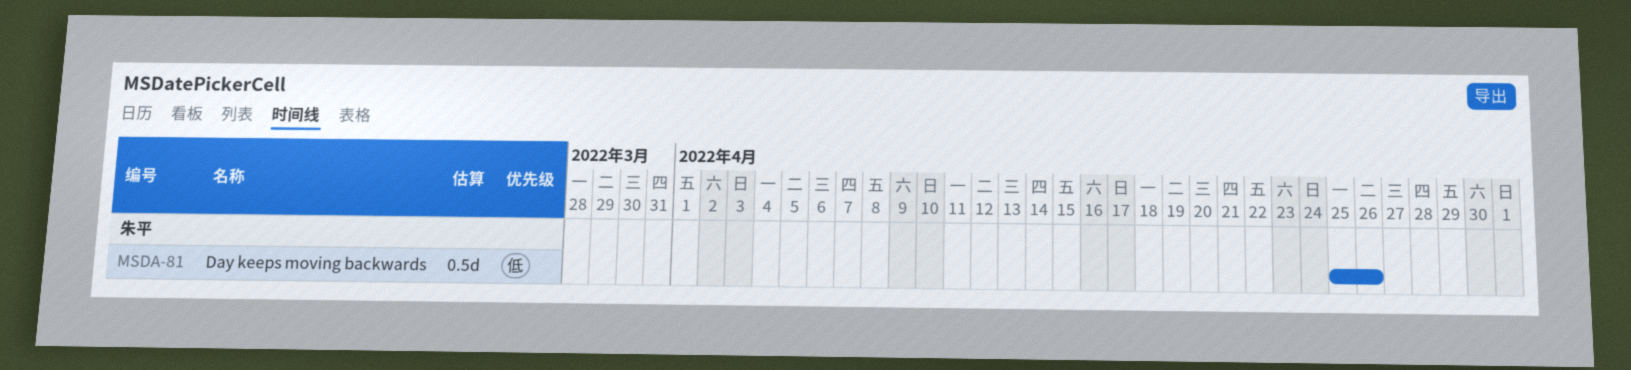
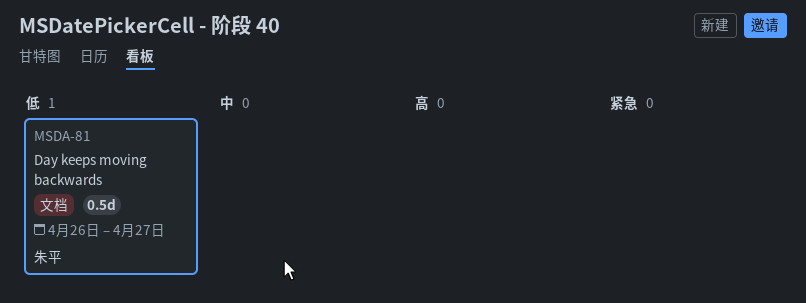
MSDA-81, start: Apr 25 -> Apr 26
MSDA-81, due: Apr 26 -> Apr 27

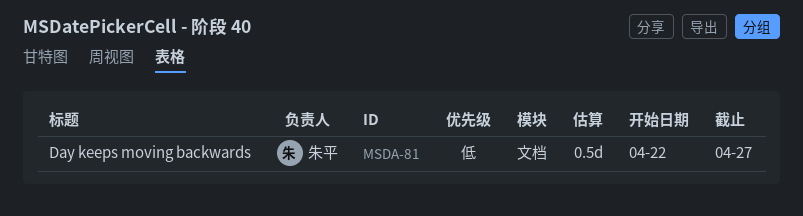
MSDA-81, start: Apr 26 -> Apr 22

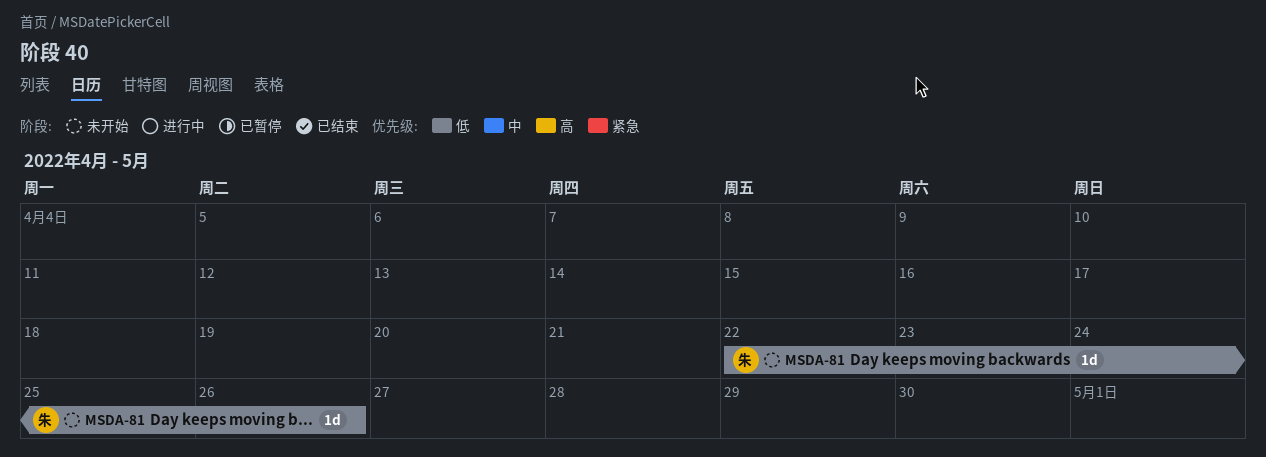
MSDA-81, estimate: 0.5d -> 1d
MSDA-81, due: Apr 27 -> Apr 26

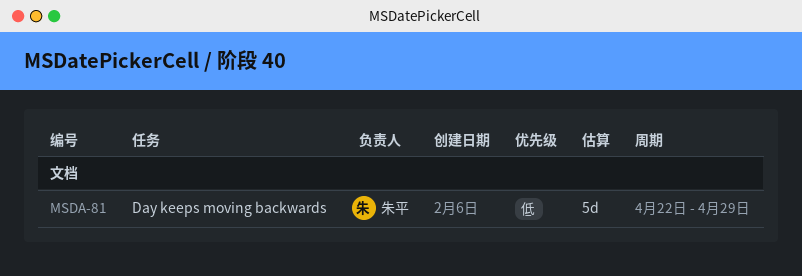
MSDA-81, estimate: 1d -> 5d
MSDA-81, due: Apr 26 -> Apr 29

